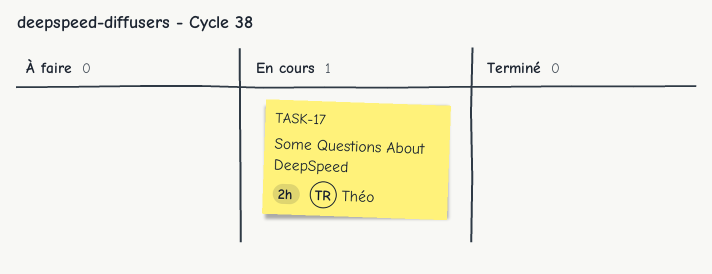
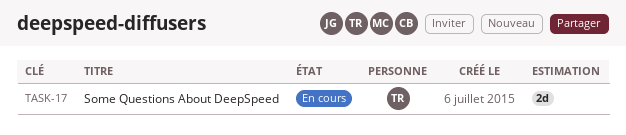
TASK-17, estimate: 2h -> 2d

